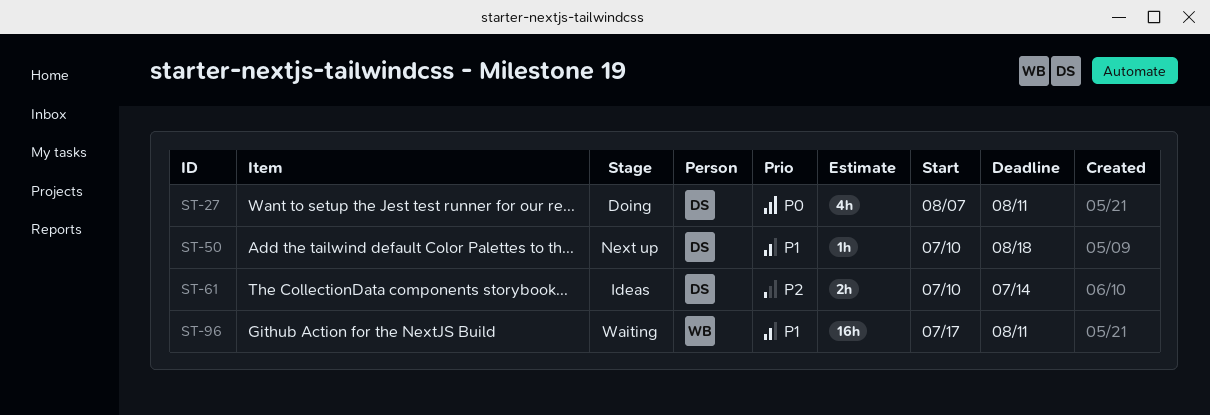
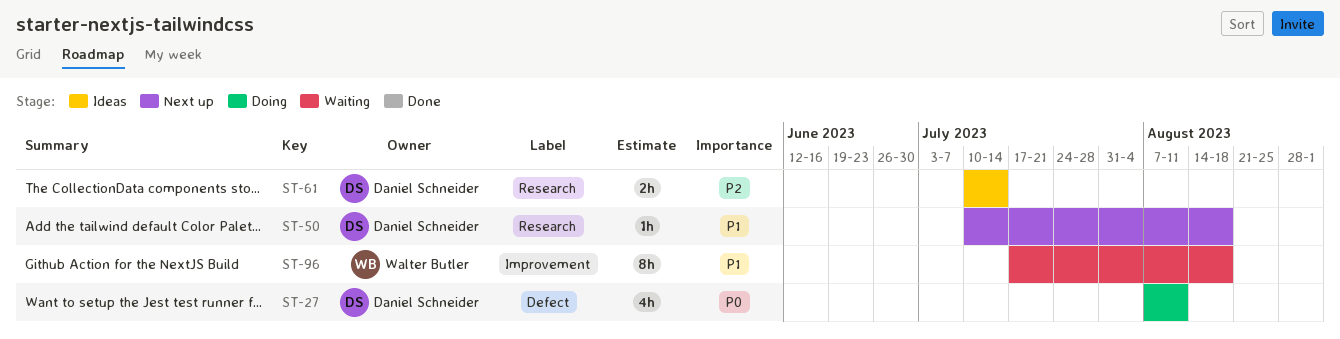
ST-96, estimate: 16h -> 8h
ST-96, due: Aug 11 -> Aug 18

